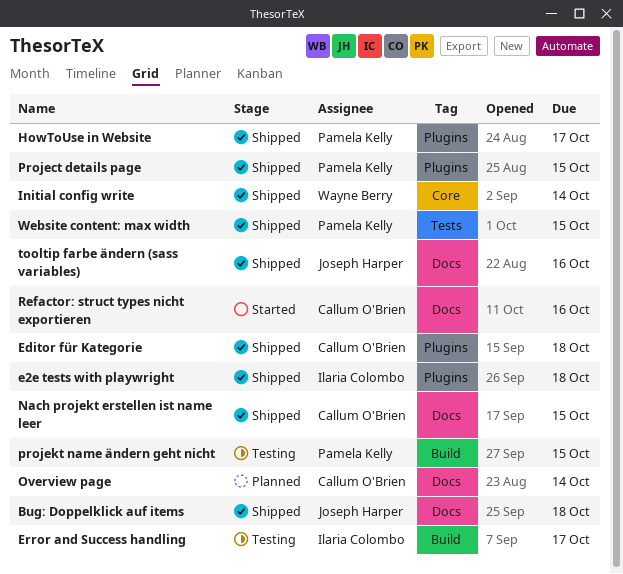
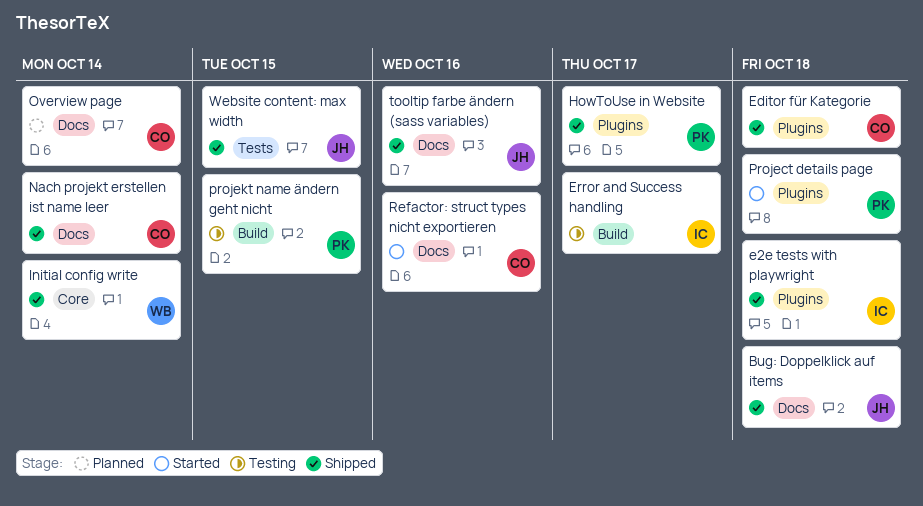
Nach projekt erstellen ist name leer, due: Oct 15 -> Oct 14
Project details page, status: Shipped -> Started
Project details page, due: Oct 15 -> Oct 18
Website content: max width, owner: Pamela Kelly -> Joseph Harper

